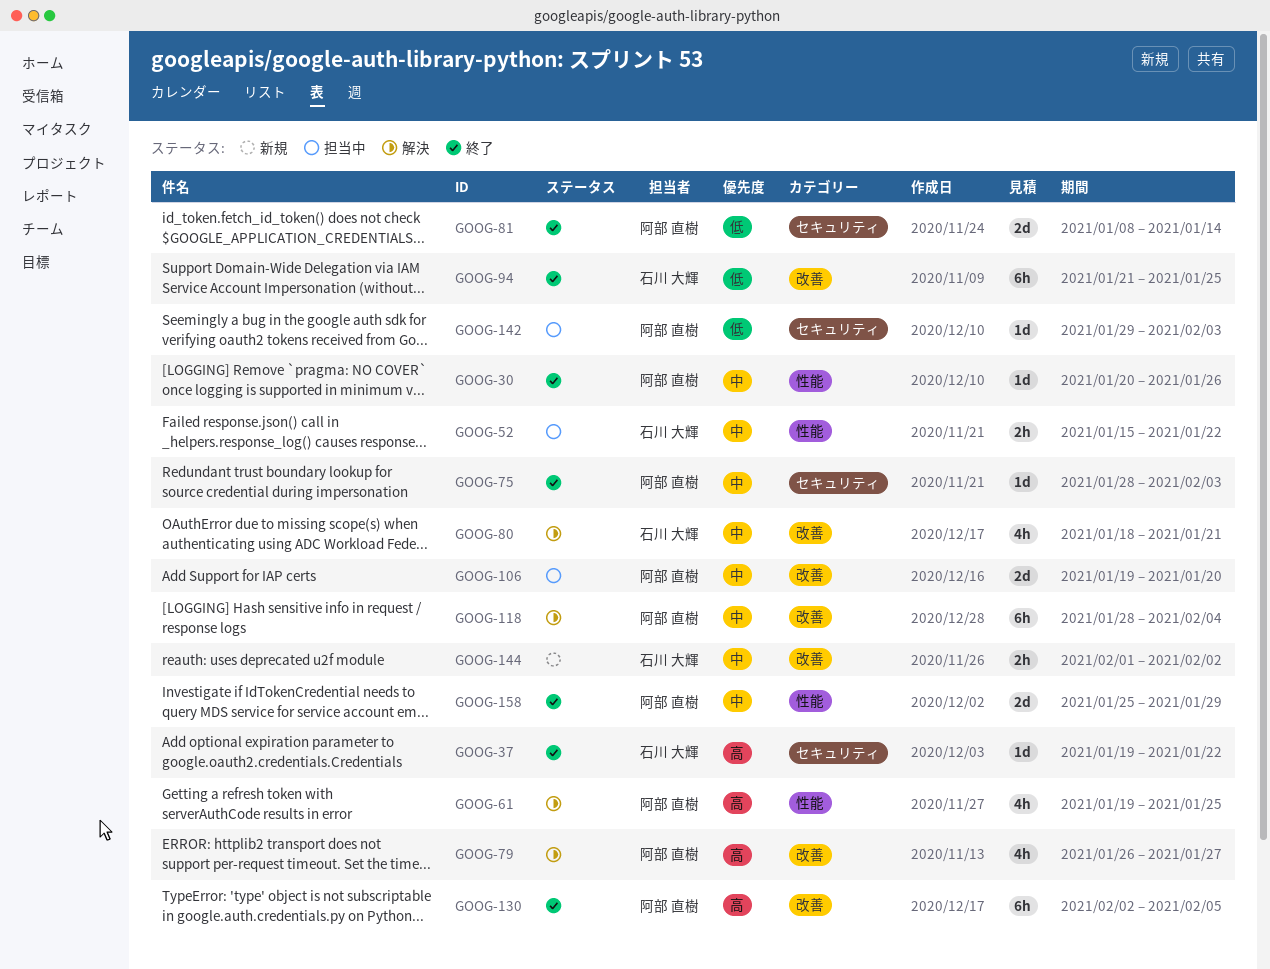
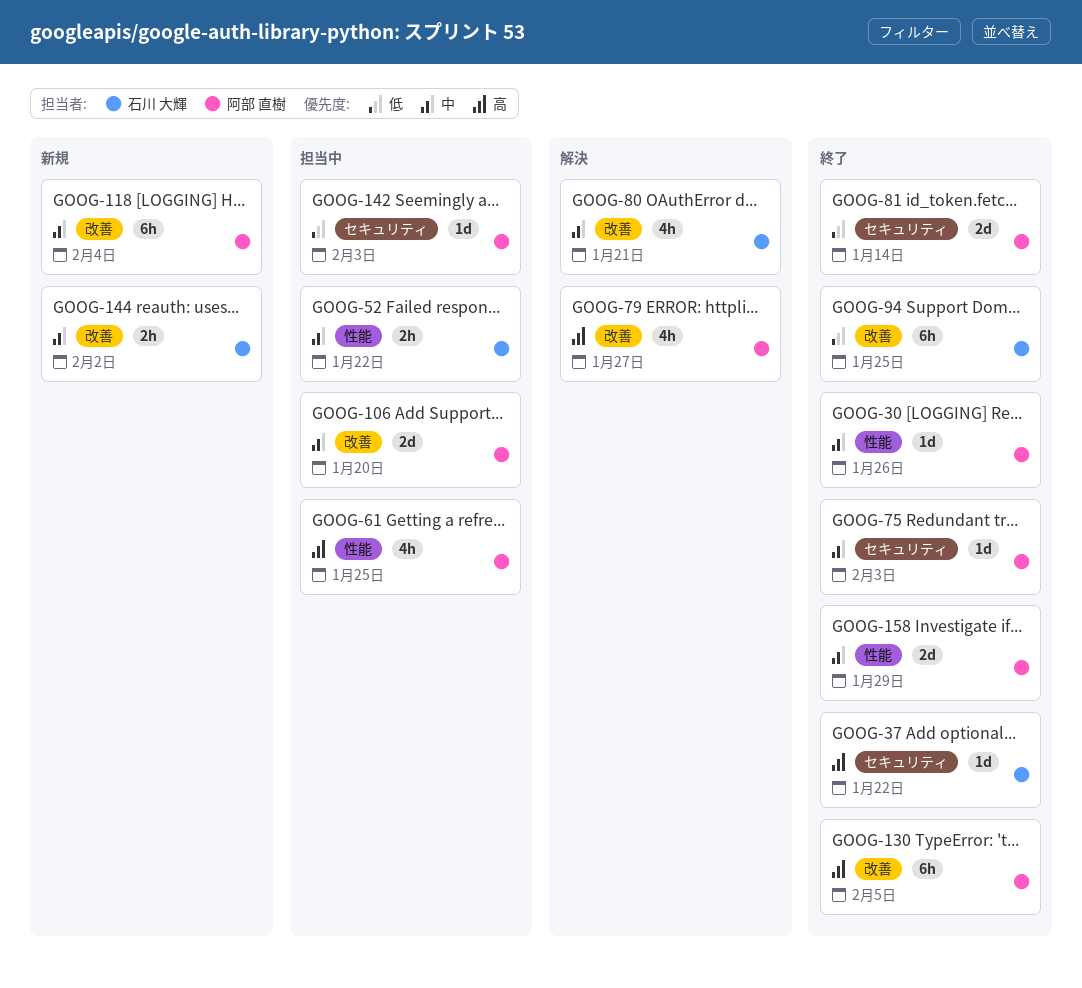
GOOG-61, status: 解決 -> 担当中
GOOG-118, status: 解決 -> 新規

